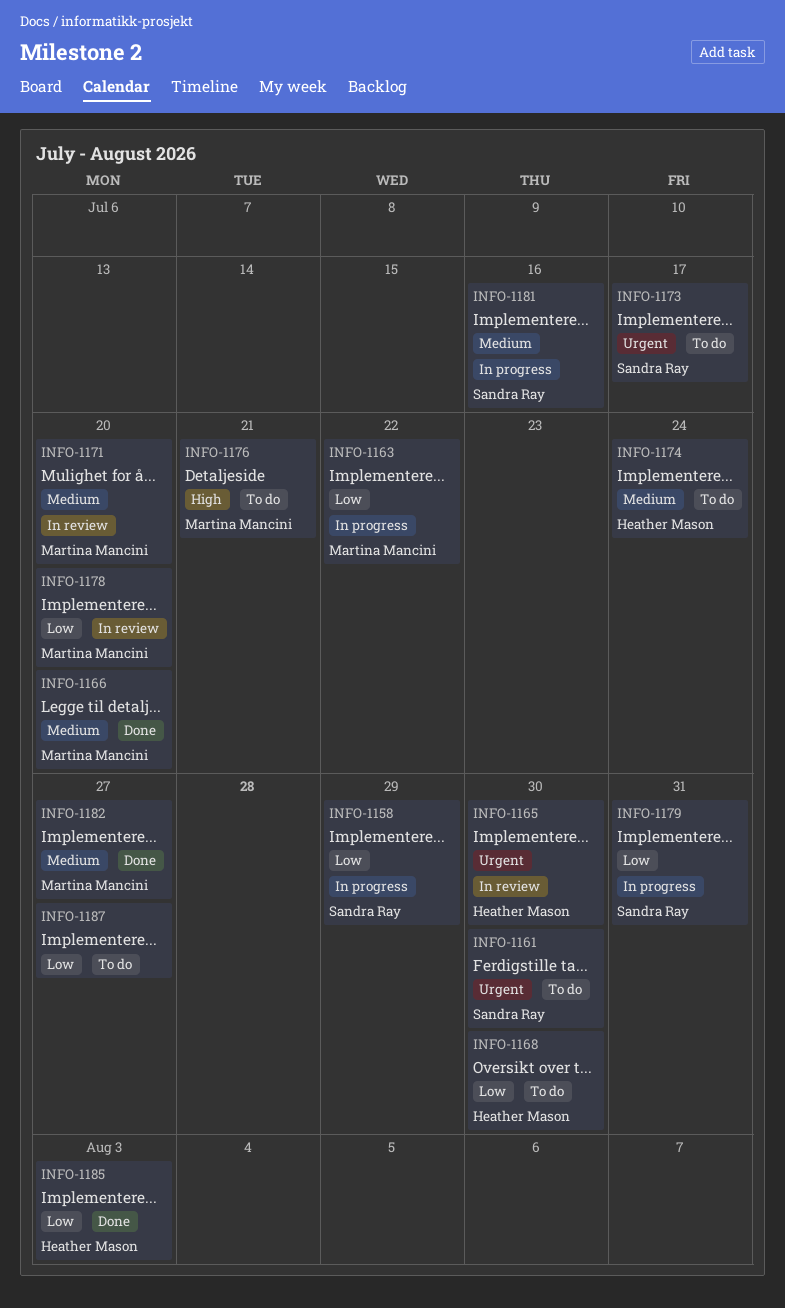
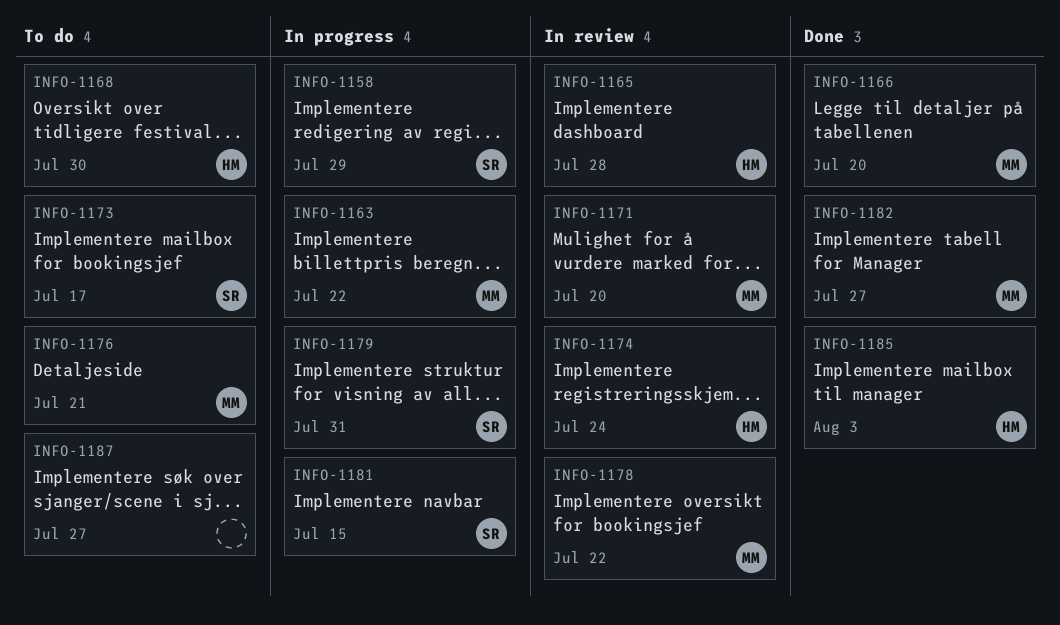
INFO-1161: present -> none
INFO-1165, due: Jul 30 -> Jul 28
INFO-1174, status: To do -> In review
INFO-1178, due: Jul 20 -> Jul 22
INFO-1181, due: Jul 16 -> Jul 15

